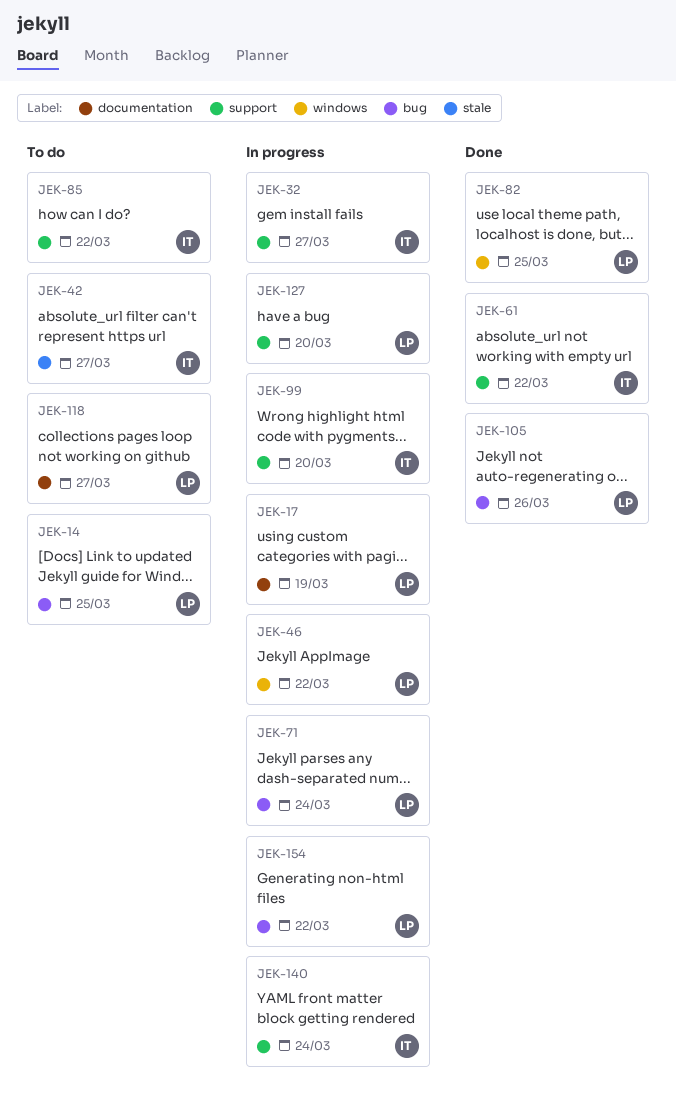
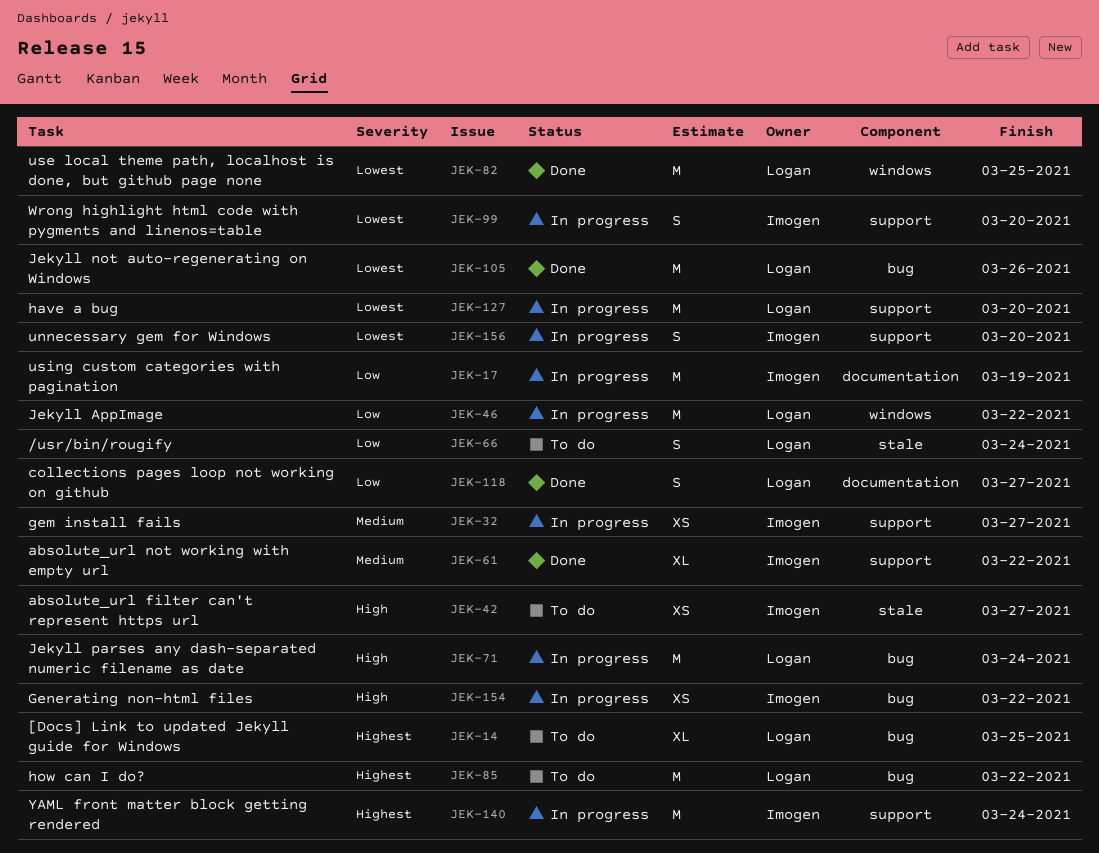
JEK-17, owner: Logan -> Imogen
JEK-66: none -> present
JEK-85, owner: Imogen -> Logan
JEK-85, label: support -> bug
JEK-118, status: To do -> Done
JEK-154, owner: Logan -> Imogen
JEK-156: none -> present

